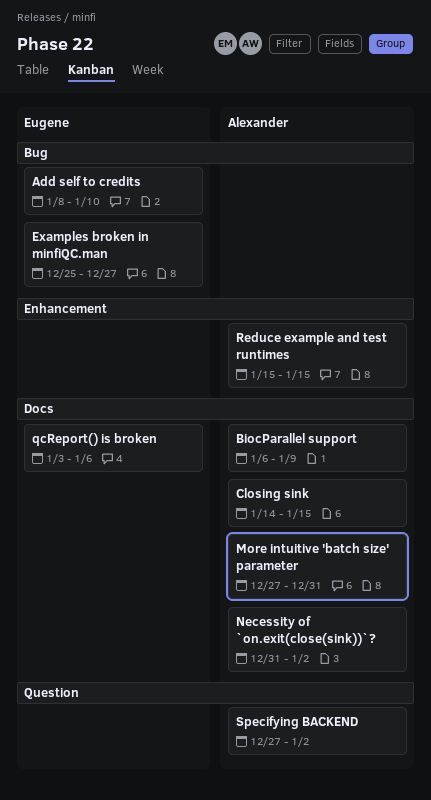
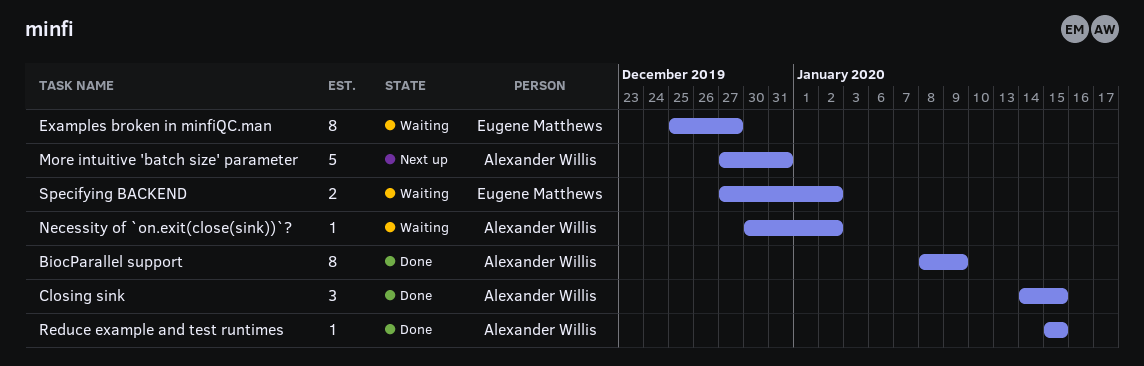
Add self to credits: present -> none
BiocParallel support, start: Jan 6 -> Jan 8
Necessity of `on.exit(close(sink))`?, start: Dec 31 -> Dec 30
qcReport() is broken: present -> none
Specifying BACKEND, owner: Alexander Willis -> Eugene Matthews

